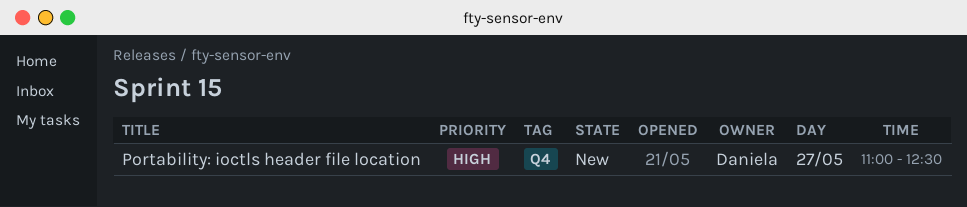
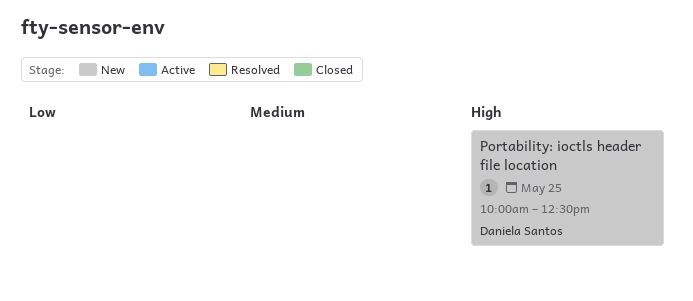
Portability: ioctls header file location, day: May 27 -> May 25
Portability: ioctls header file location, begins: 11:00 -> 10:00

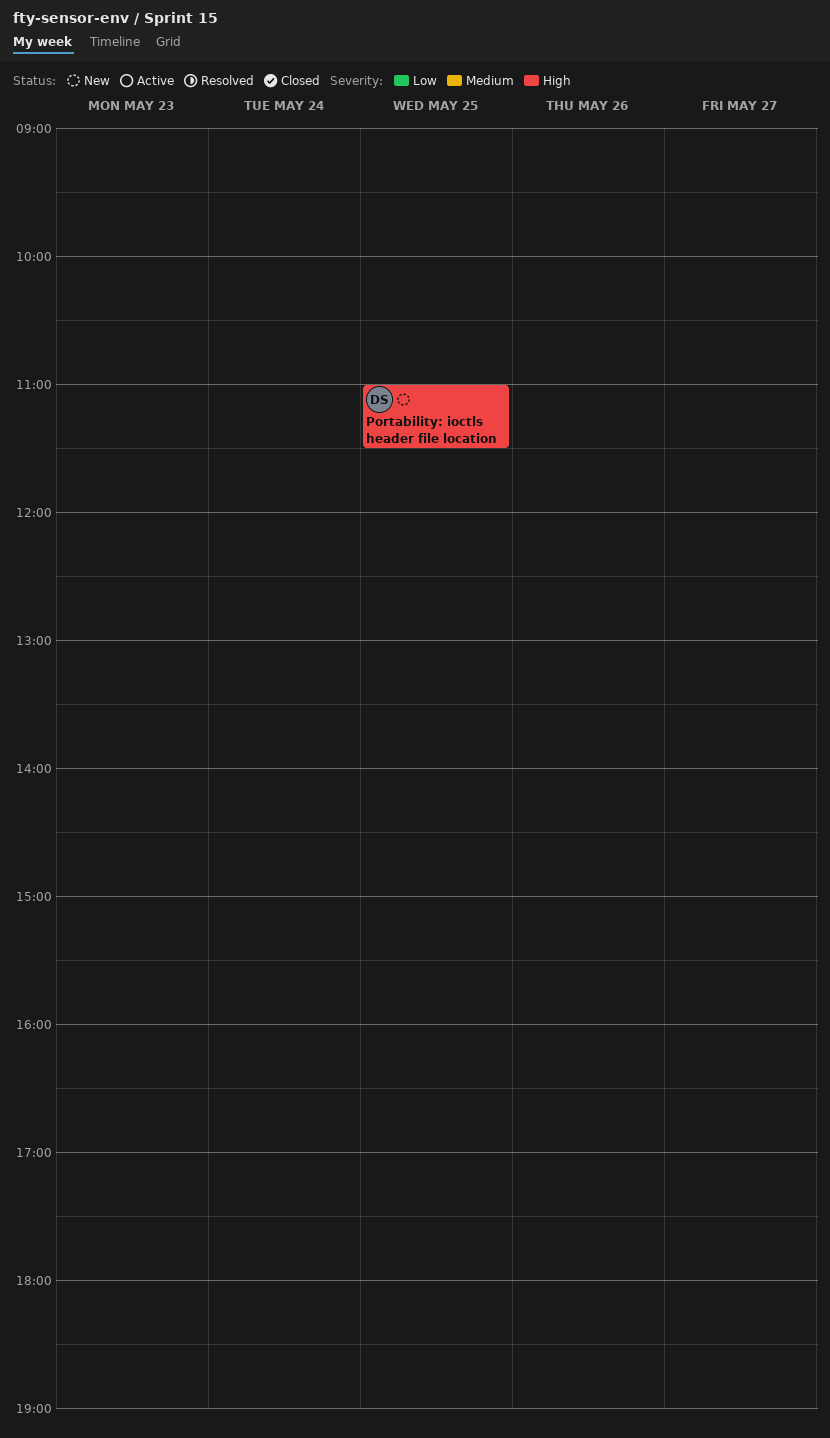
Portability: ioctls header file location, begins: 10:00 -> 11:00
Portability: ioctls header file location, ends: 12:30 -> 11:30

